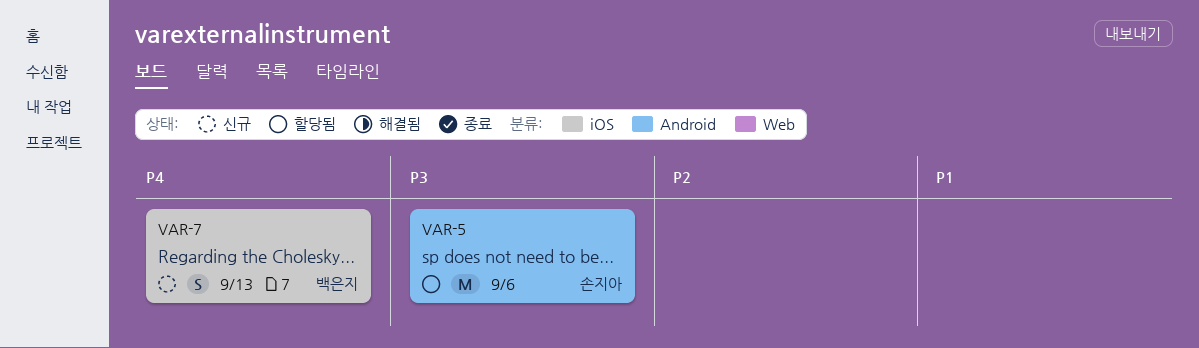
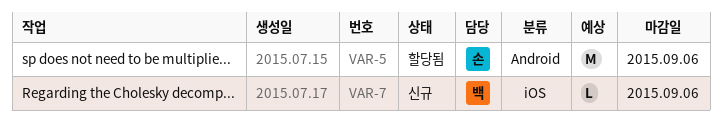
VAR-7, estimate: S -> L
VAR-7, due: Sep 13 -> Sep 6

